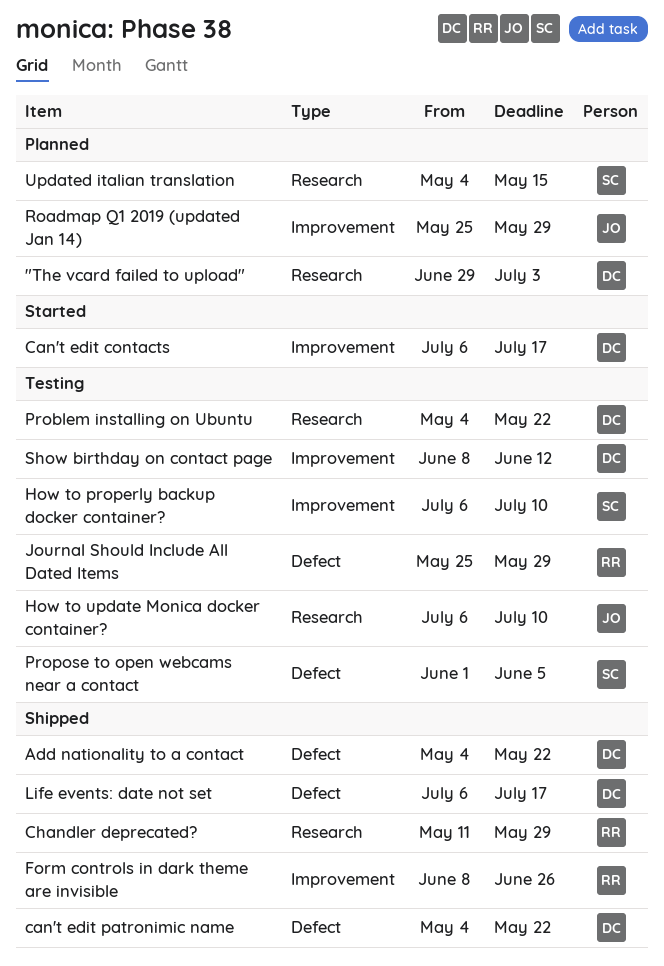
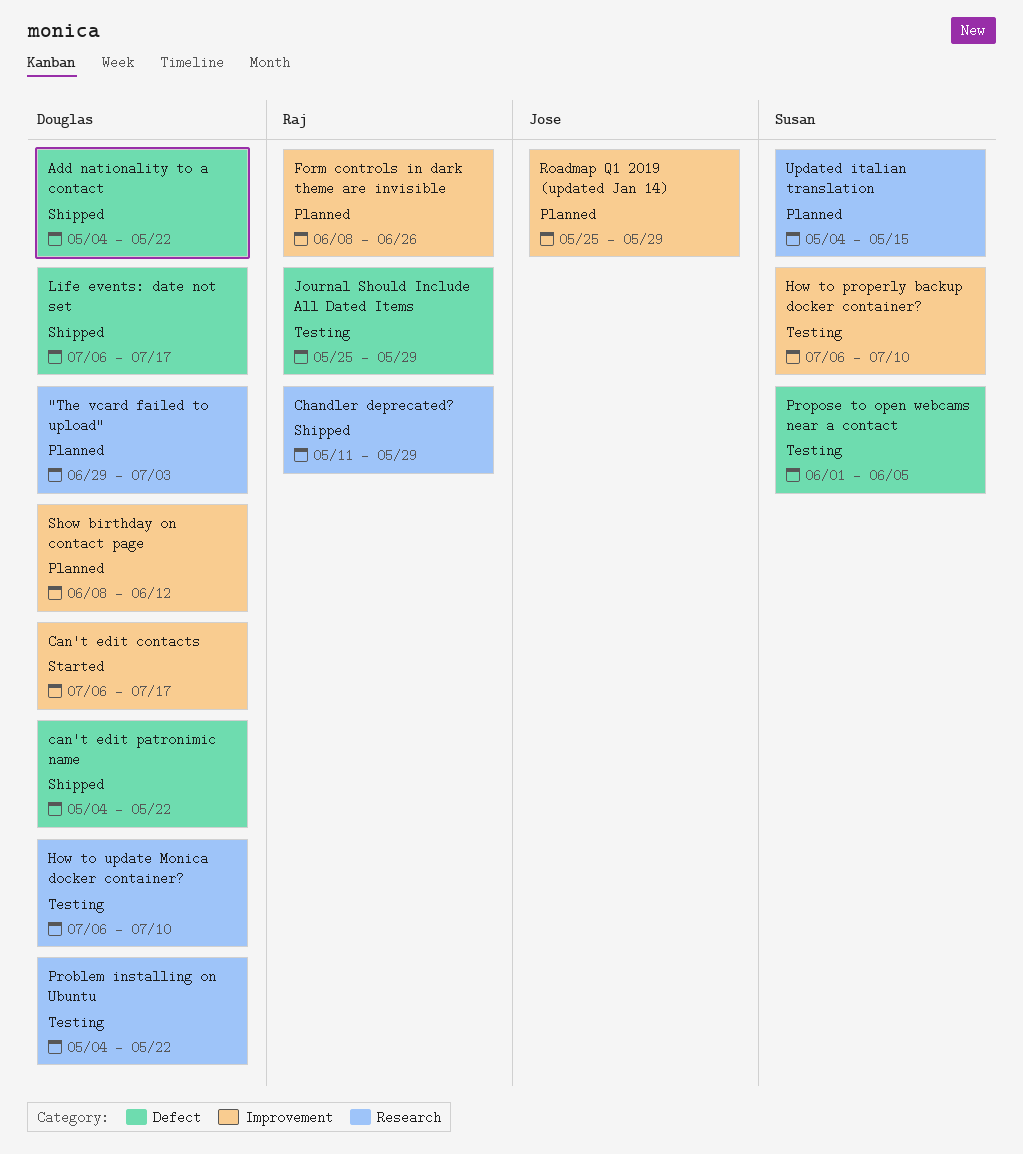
Form controls in dark theme are invisible, status: Shipped -> Planned
How to update Monica docker container?, owner: Jose -> Douglas
Show birthday on contact page, status: Testing -> Planned

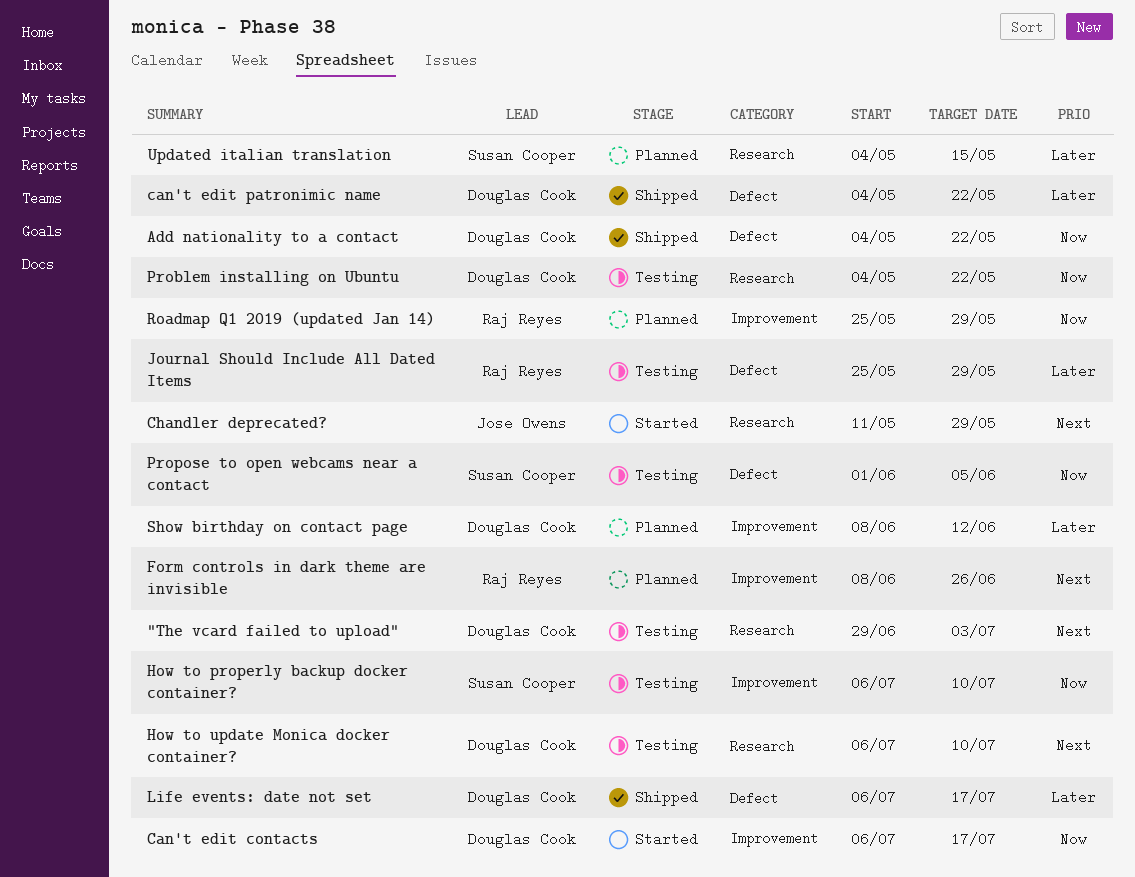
"The vcard failed to upload", status: Planned -> Testing
Chandler deprecated?, status: Shipped -> Started
Chandler deprecated?, owner: Raj Reyes -> Jose Owens
Roadmap Q1 2019 (updated Jan 14), owner: Jose Owens -> Raj Reyes

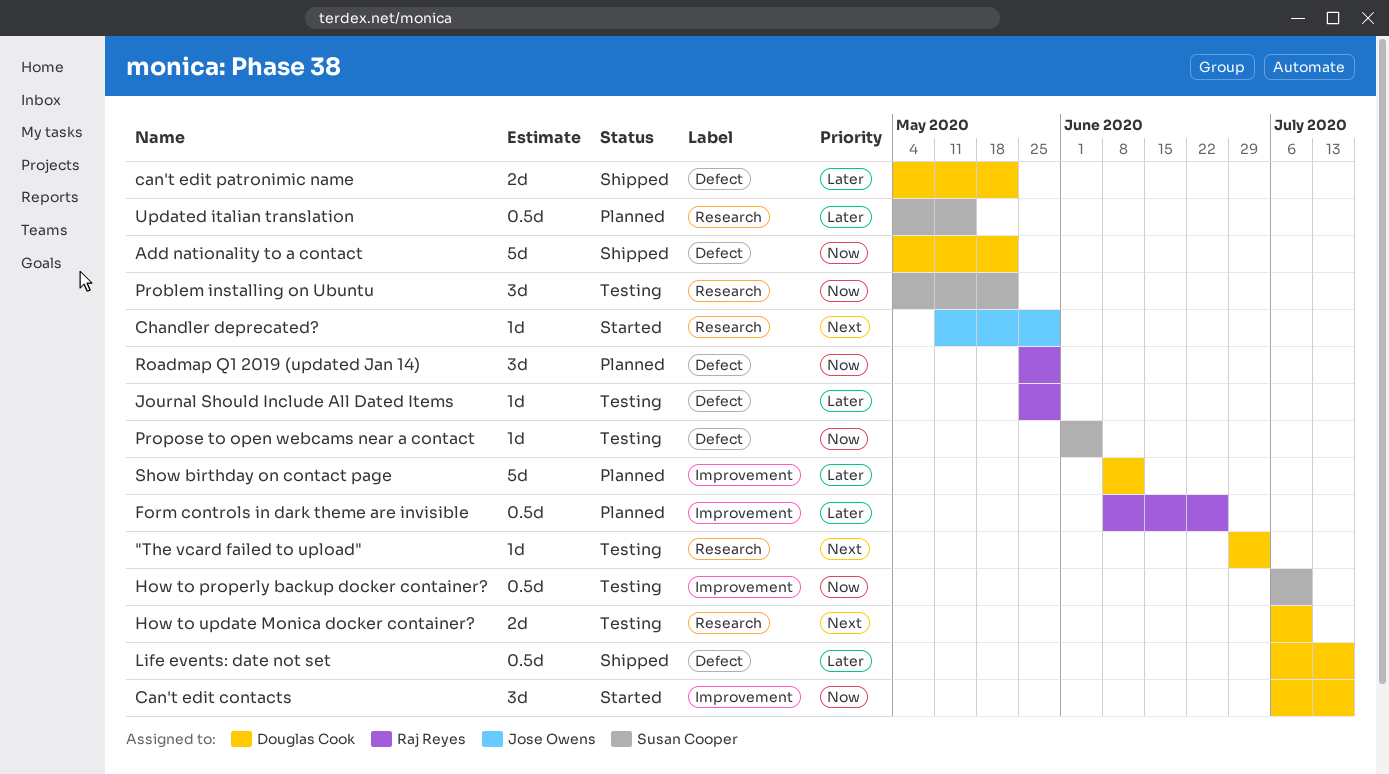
Form controls in dark theme are invisible, priority: Next -> Later
Problem installing on Ubuntu, owner: Douglas Cook -> Susan Cooper
Roadmap Q1 2019 (updated Jan 14), label: Improvement -> Defect

